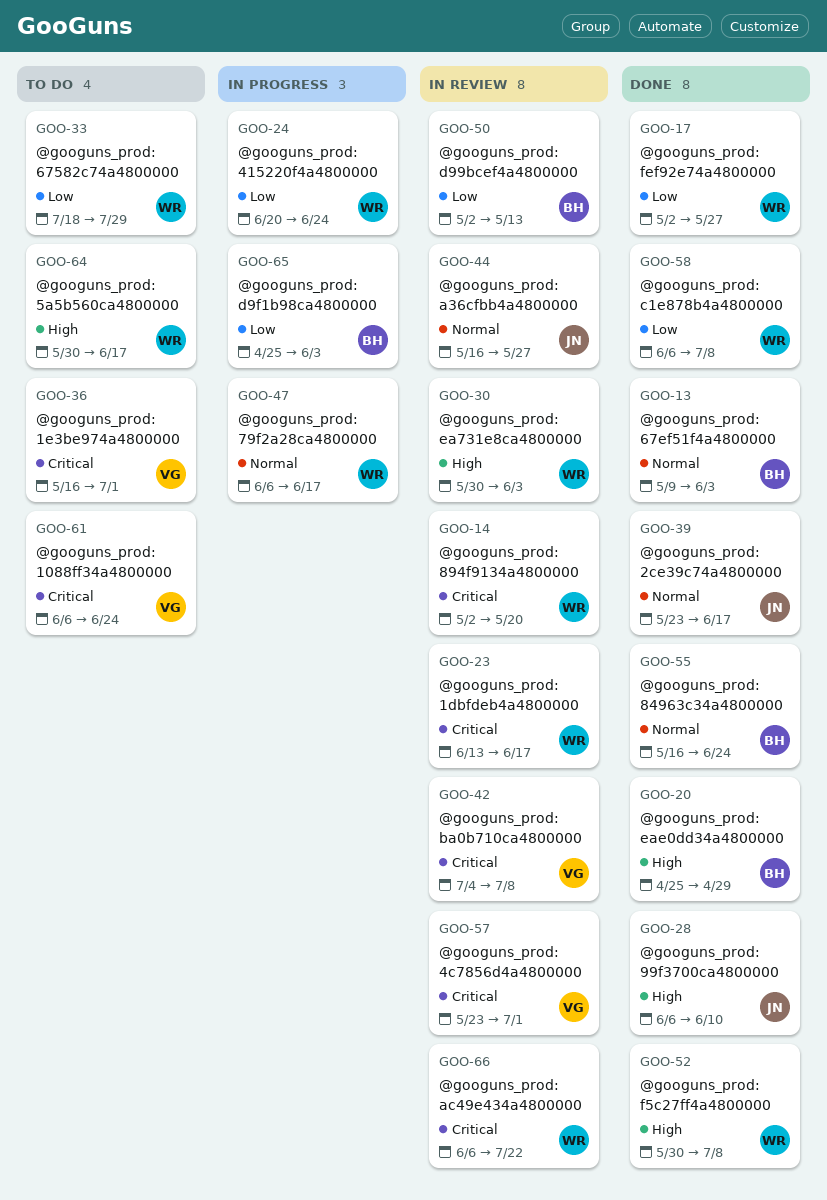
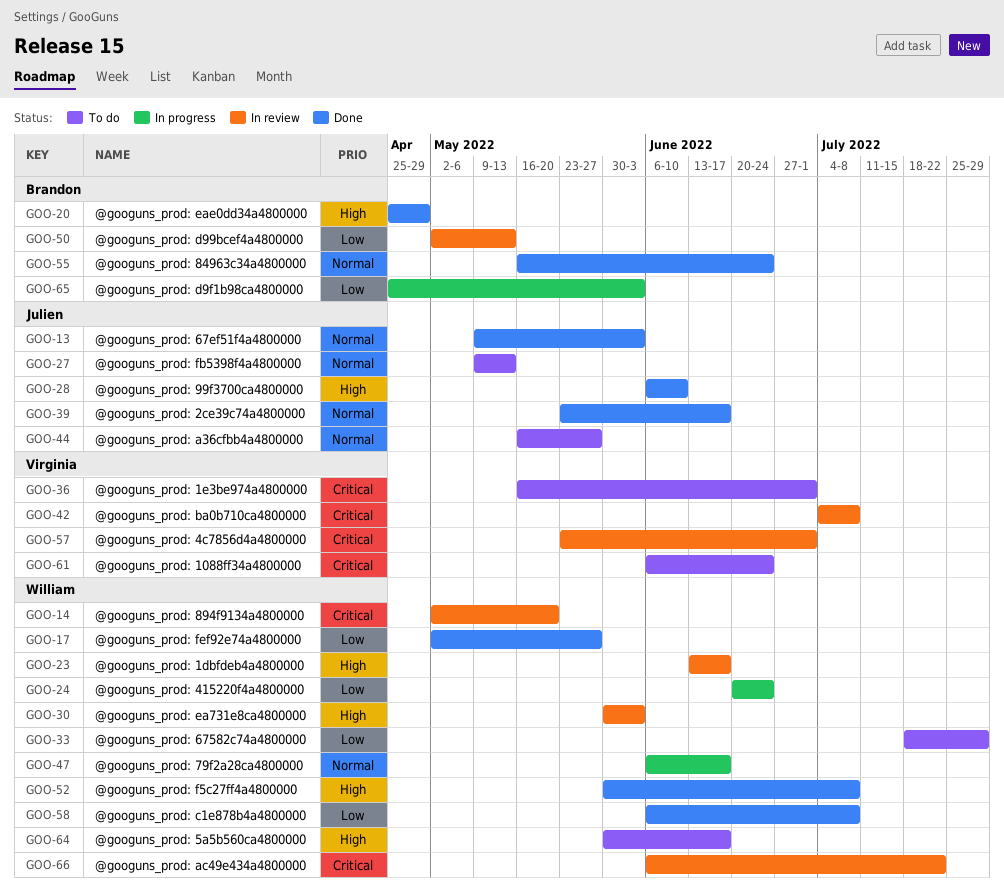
GOO-13, owner: Brandon -> Julien
GOO-23, priority: Critical -> High
GOO-27: none -> present
GOO-44, status: In review -> To do

